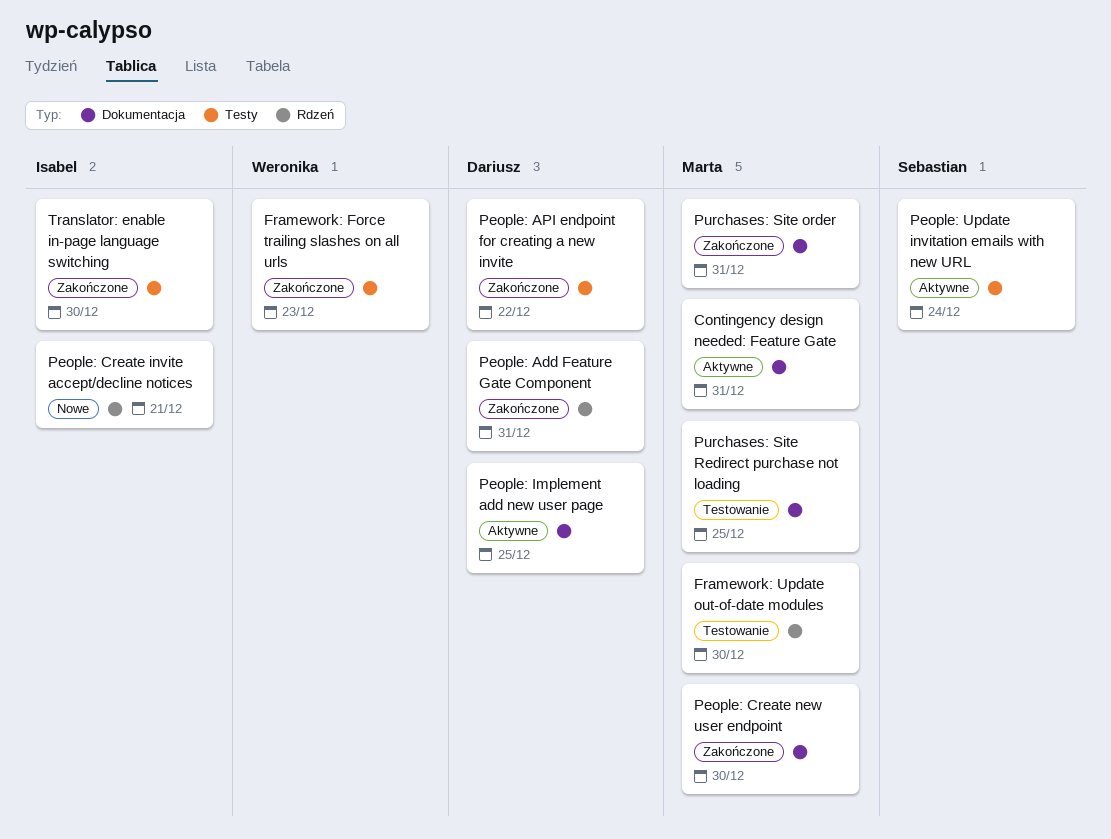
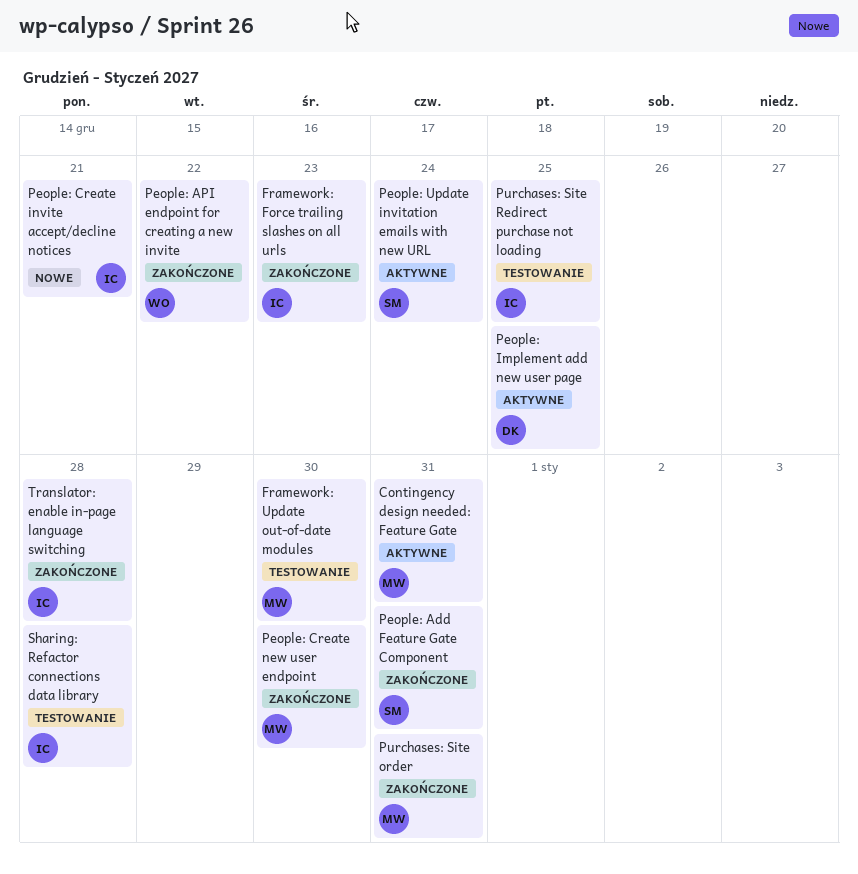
Framework: Force trailing slashes on all urls, owner: Weronika -> Isabel
People: Add Feature Gate Component, owner: Dariusz -> Sebastian
People: API endpoint for creating a new invite, owner: Dariusz -> Weronika
Purchases: Site Redirect purchase not loading, owner: Marta -> Isabel
Sharing: Refactor connections data library: none -> present
Translator: enable in-page language switching, due: Dec 30 -> Dec 28

